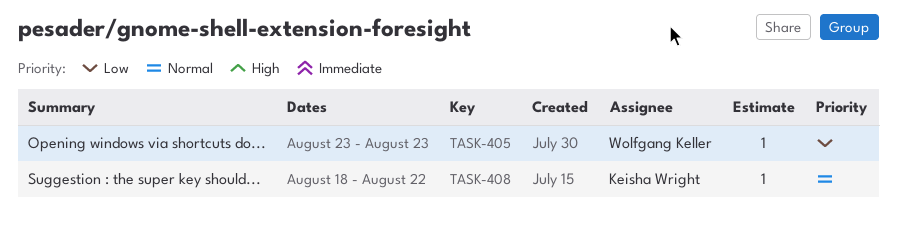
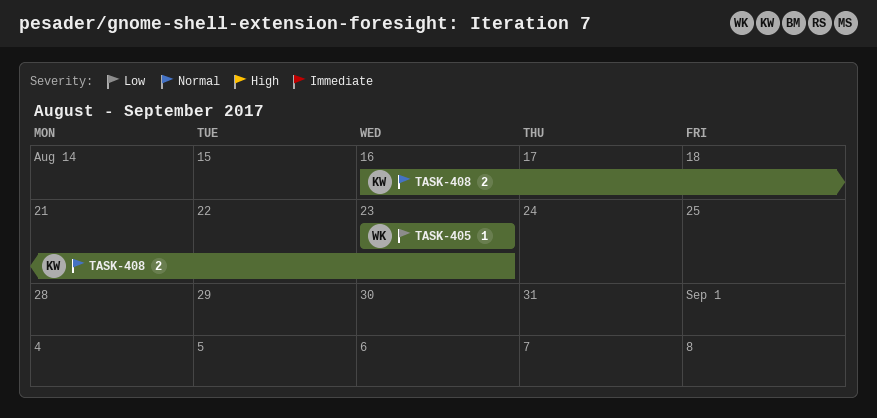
TASK-408, estimate: 1 -> 2
TASK-408, start: Aug 18 -> Aug 16
TASK-408, due: Aug 22 -> Aug 23

